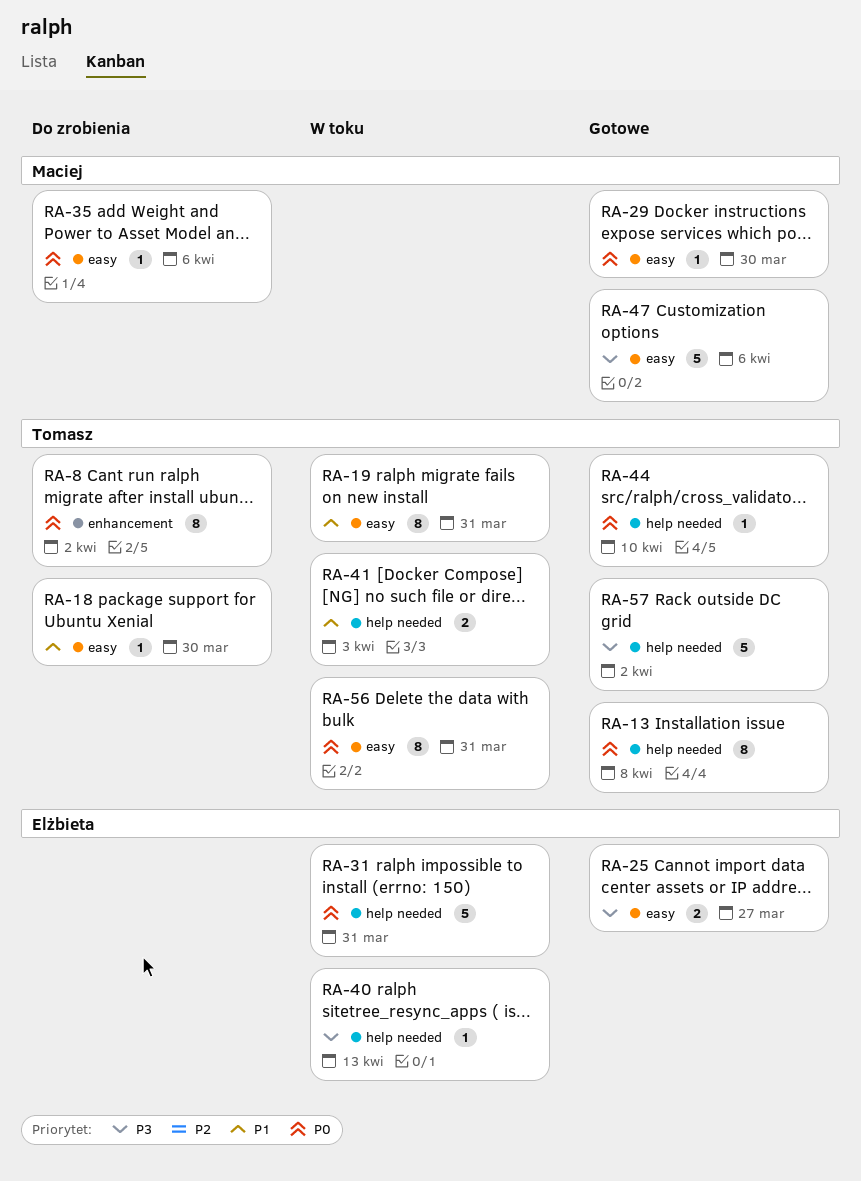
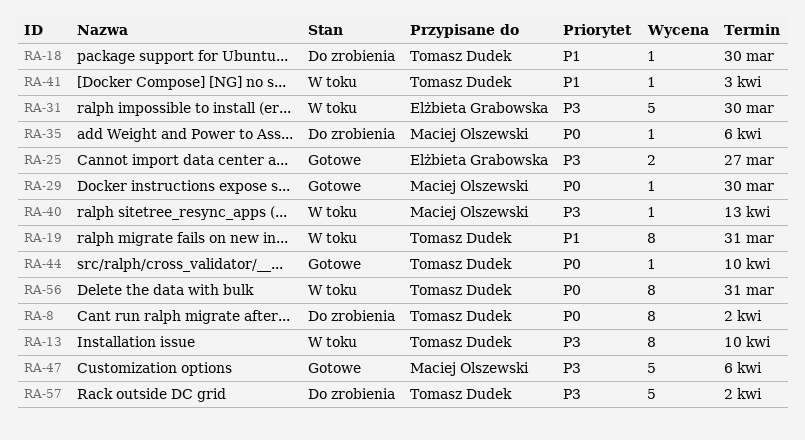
RA-13, status: Gotowe -> W toku
RA-13, priority: P0 -> P3
RA-13, due: Apr 8 -> Apr 10
RA-31, priority: P0 -> P3
RA-31, due: Mar 31 -> Mar 30
RA-40, owner: Elżbieta Grabowska -> Maciej Olszewski
RA-41, estimate: 2 -> 1
RA-57, status: Gotowe -> Do zrobienia

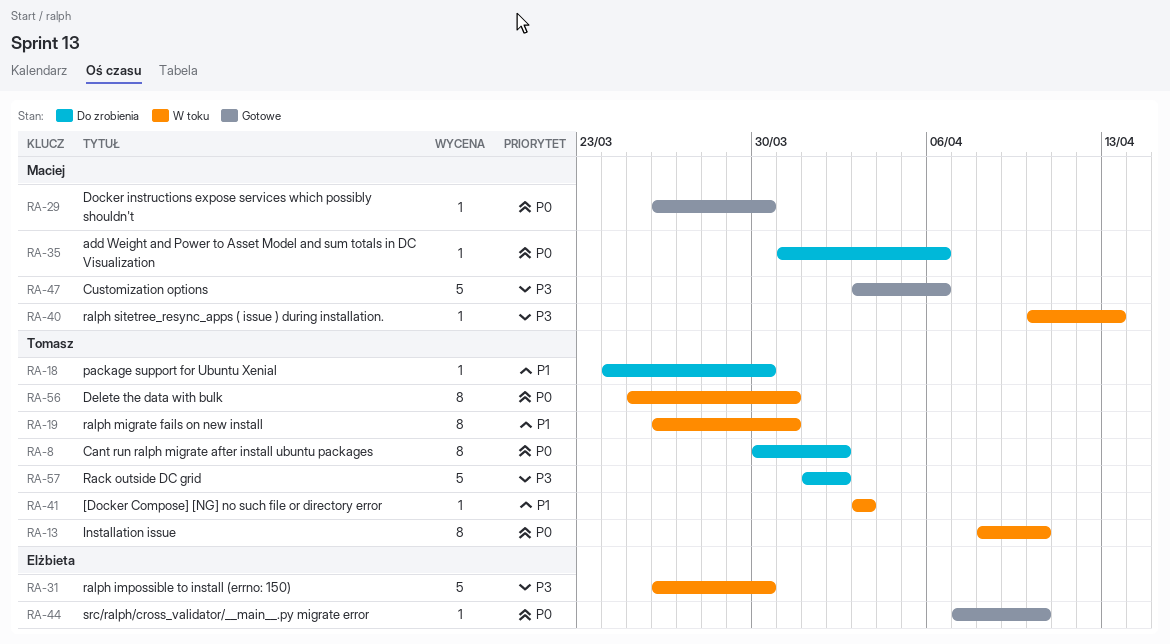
RA-13, priority: P3 -> P0
RA-25: present -> none
RA-44, owner: Tomasz Dudek -> Elżbieta Grabowska

